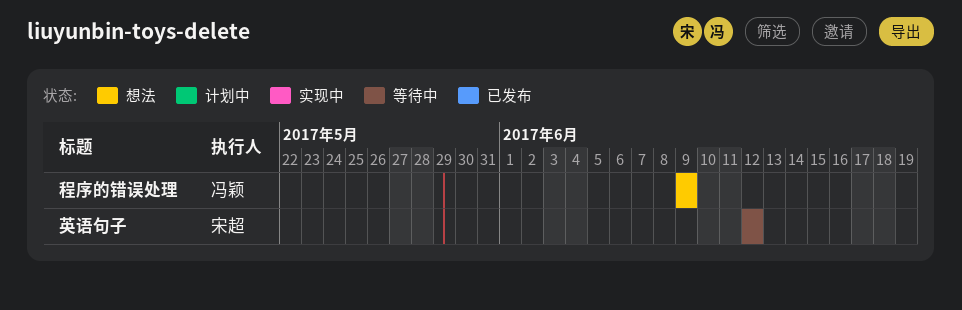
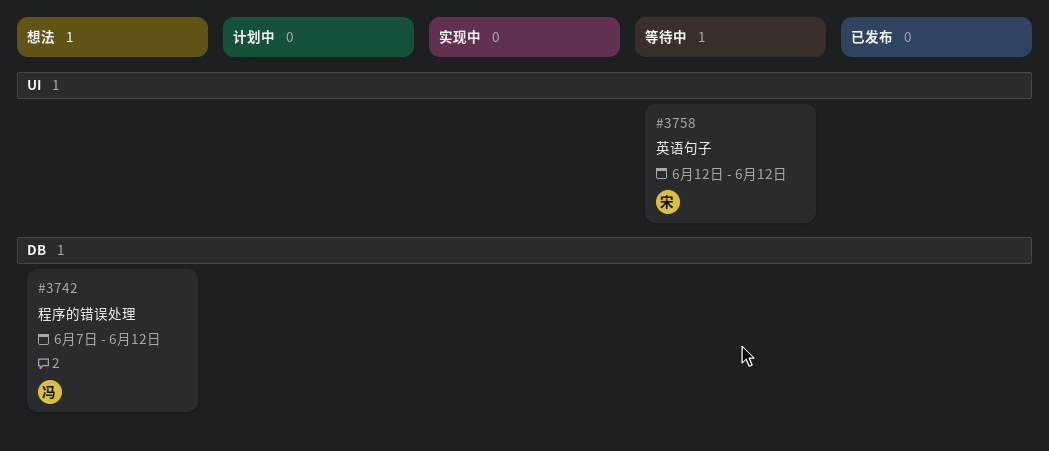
程序的错误处理, start: Jun 9 -> Jun 7
程序的错误处理, due: Jun 9 -> Jun 12

